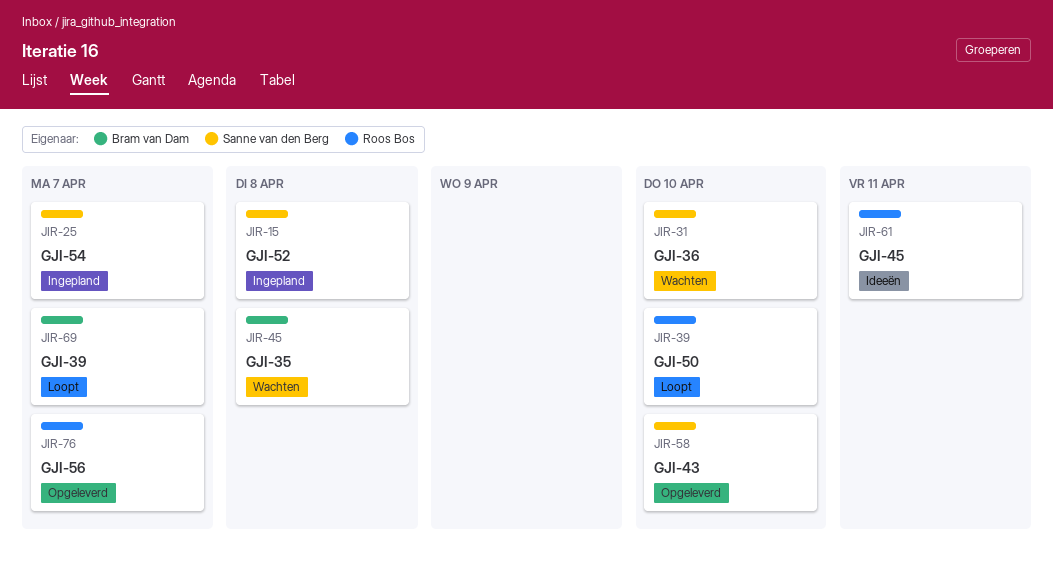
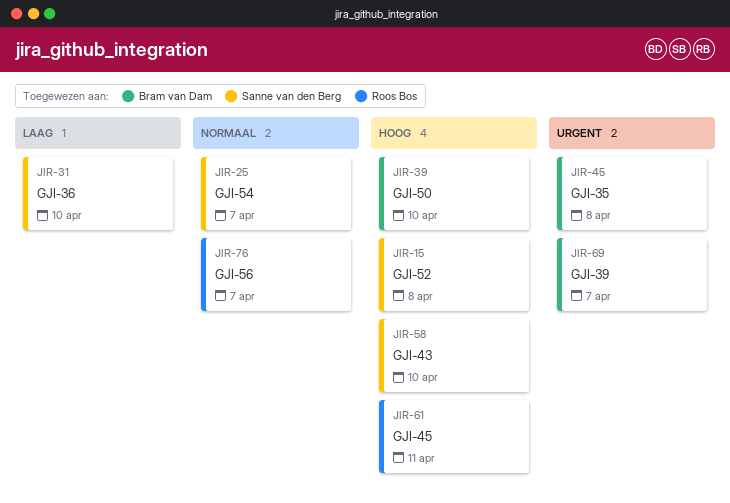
JIR-39, owner: Roos Bos -> Bram van Dam

